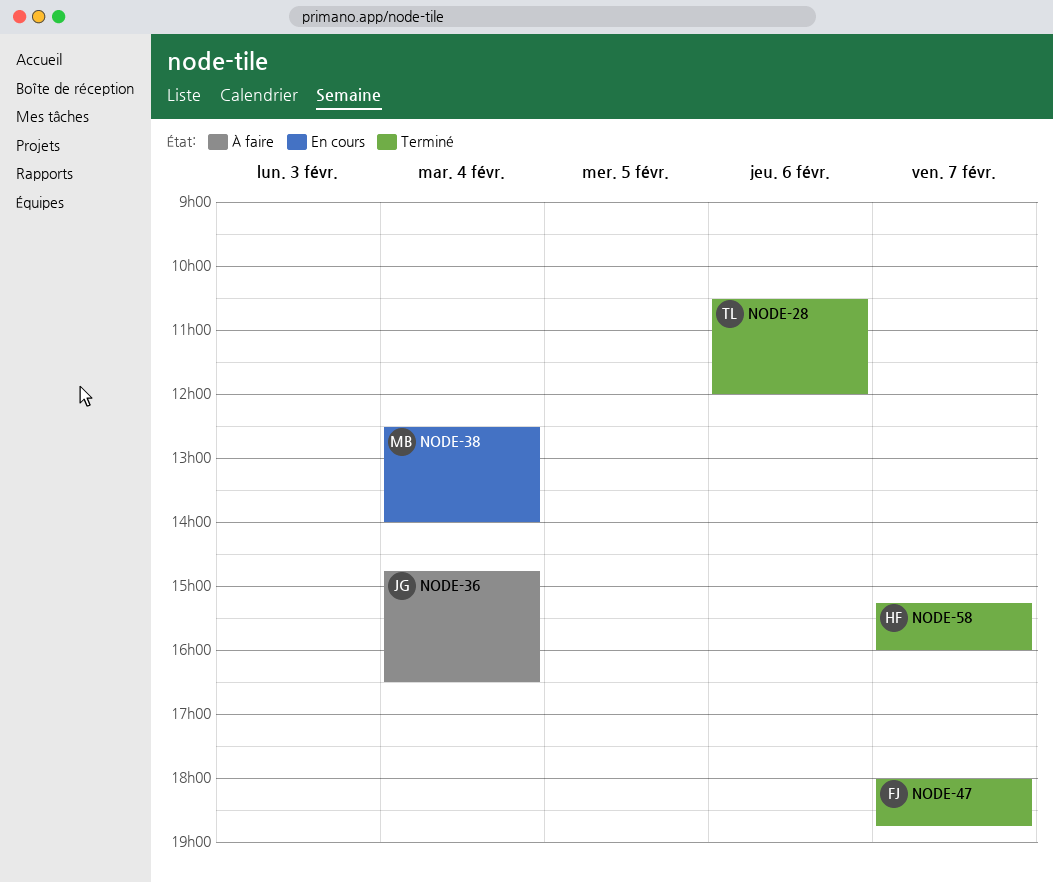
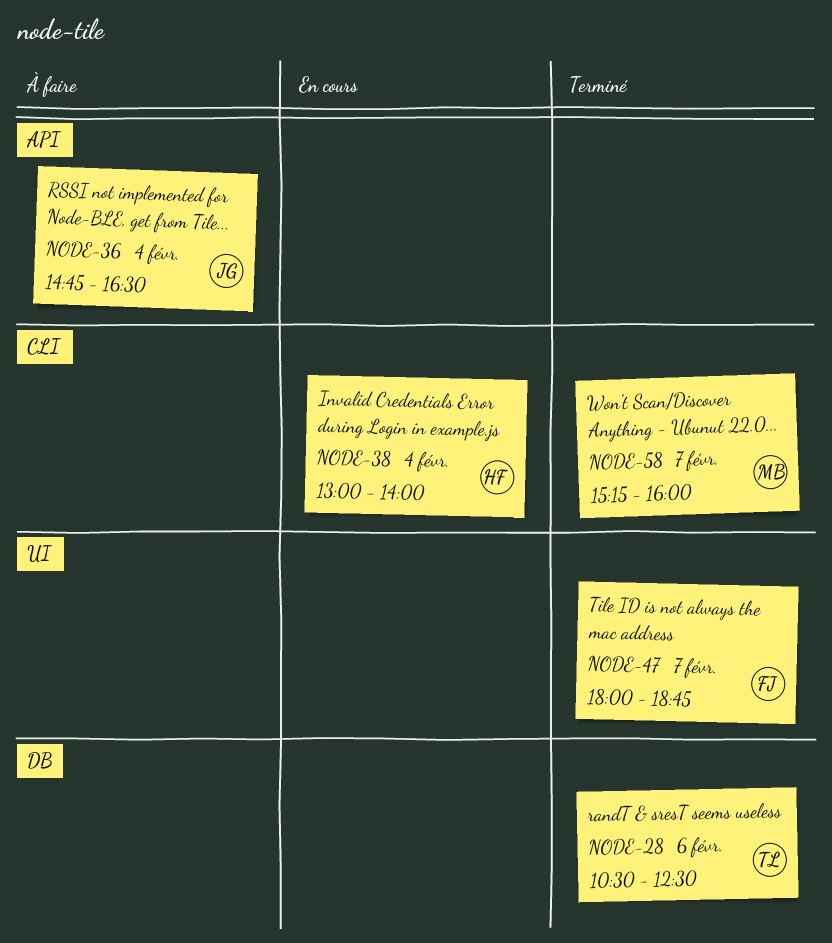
NODE-28, ends: 12:00 -> 12:30
NODE-38, owner: MB -> HF
NODE-38, begins: 12:30 -> 13:00
NODE-58, owner: HF -> MB

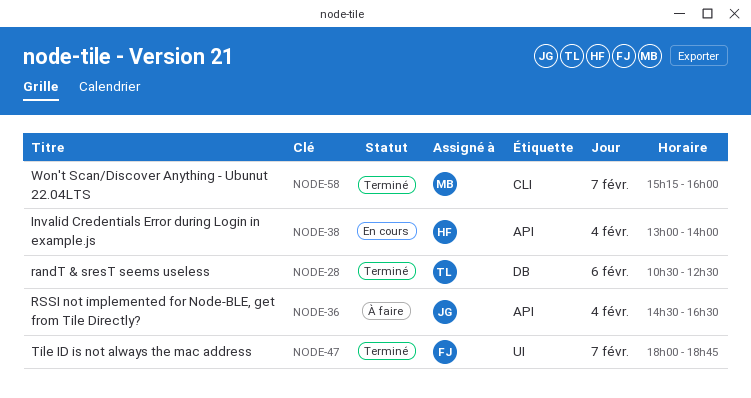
NODE-36, begins: 14:45 -> 14:30
NODE-38, label: CLI -> API

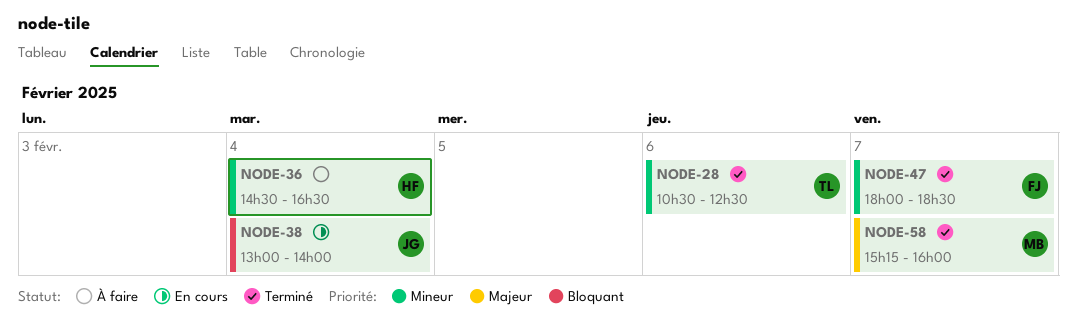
NODE-36, owner: JG -> HF
NODE-38, owner: HF -> JG
NODE-47, ends: 18:45 -> 18:30

